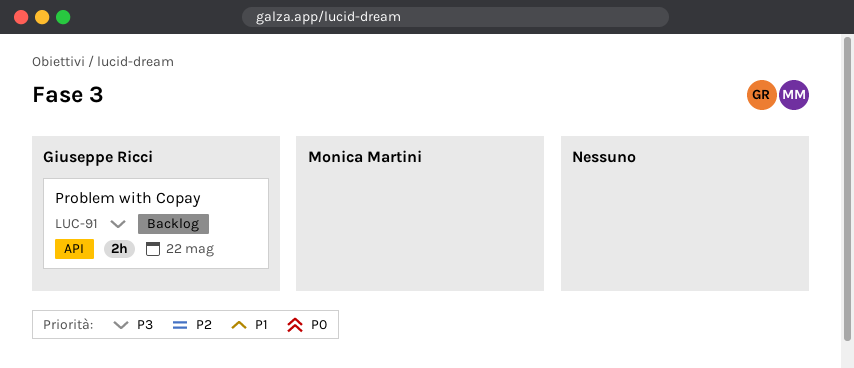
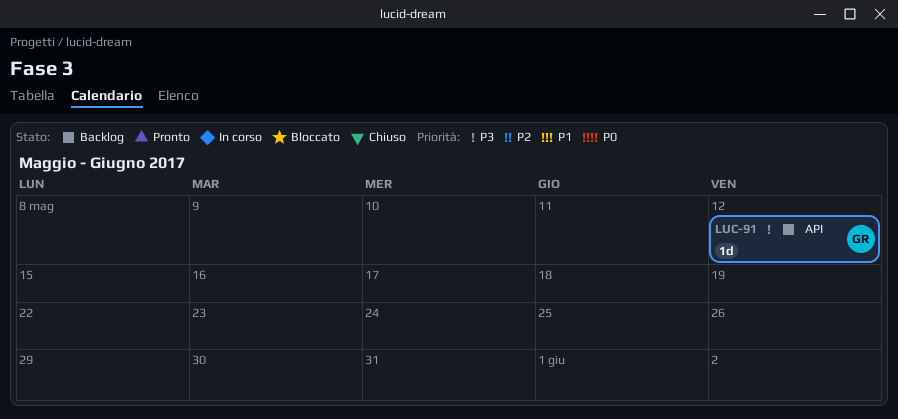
LUC-91, estimate: 2h -> 1d
LUC-91, due: May 22 -> May 12

